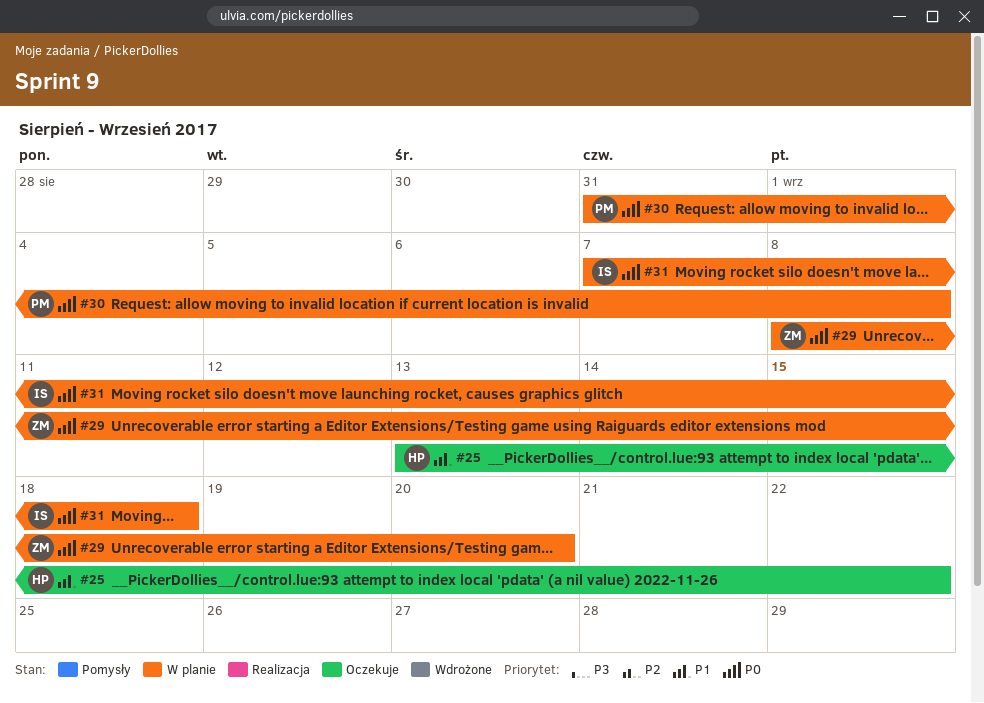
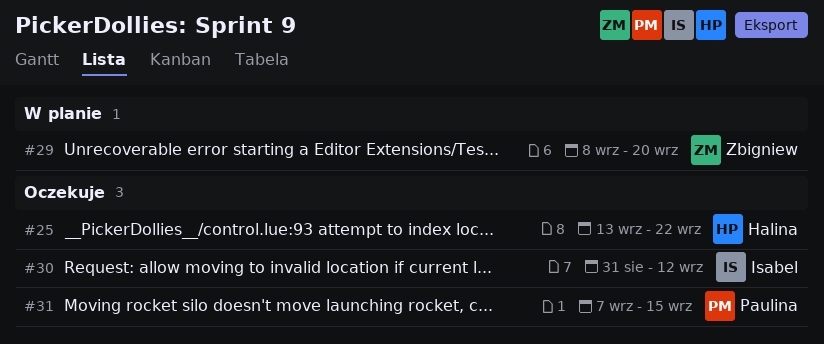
#30, status: W planie -> Oczekuje
#30, owner: Paulina -> Isabel
#30, due: Sep 8 -> Sep 12
#31, status: W planie -> Oczekuje
#31, owner: Isabel -> Paulina
#31, due: Sep 18 -> Sep 15

